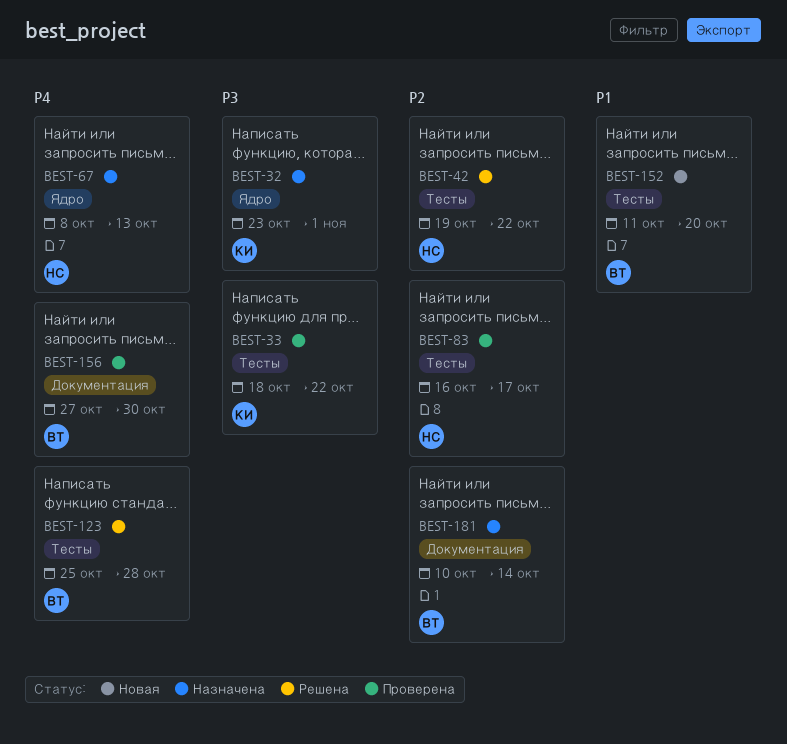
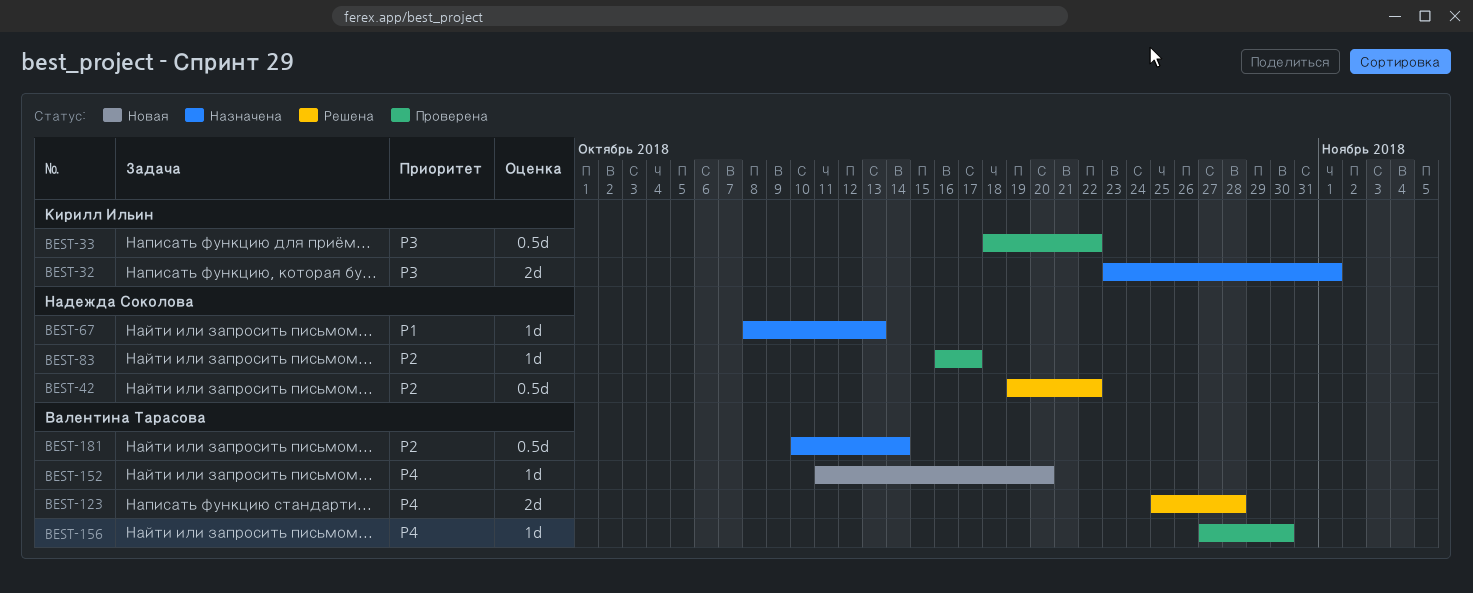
BEST-67, priority: P4 -> P1
BEST-152, priority: P1 -> P4

